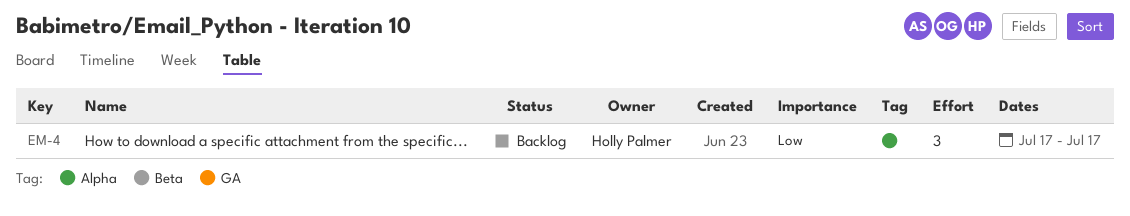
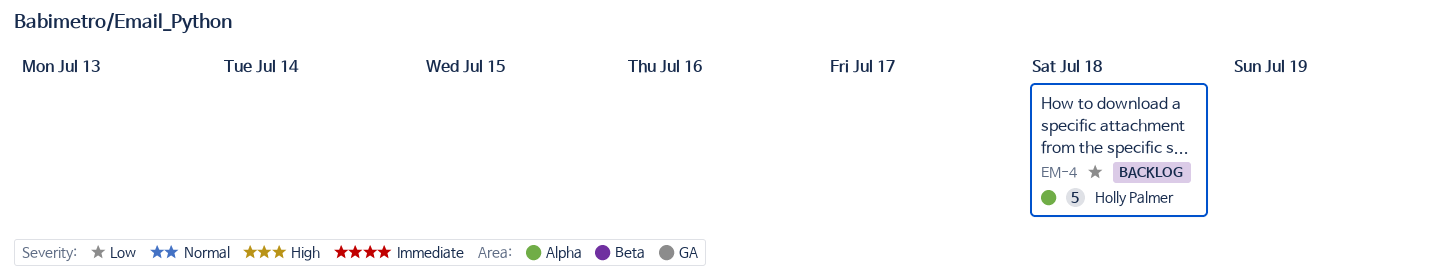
EM-4, estimate: 3 -> 5
EM-4, due: Jul 17 -> Jul 18

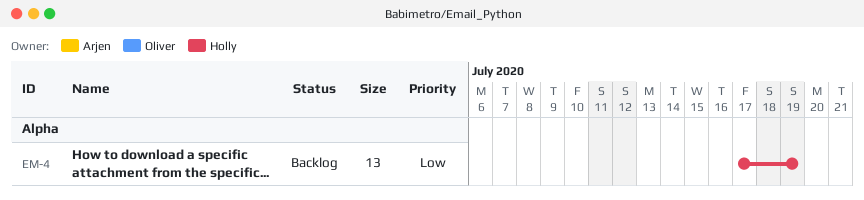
EM-4, estimate: 5 -> 13
EM-4, due: Jul 18 -> Jul 19

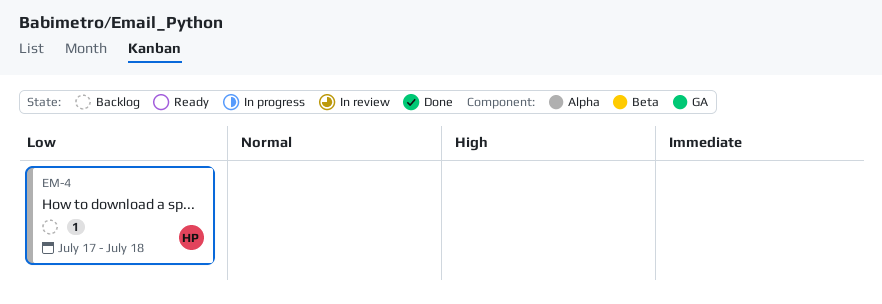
EM-4, estimate: 13 -> 1
EM-4, due: Jul 19 -> Jul 18

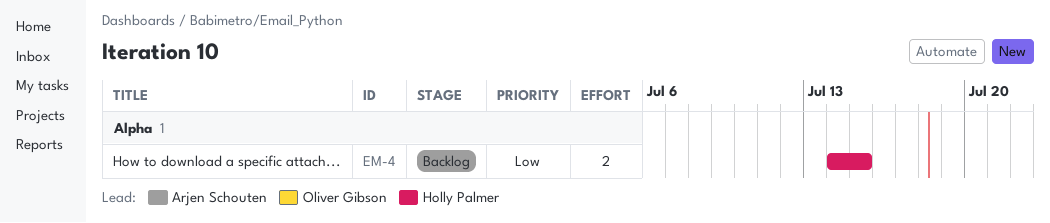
EM-4, estimate: 1 -> 2
EM-4, start: Jul 17 -> Jul 14
EM-4, due: Jul 18 -> Jul 15

